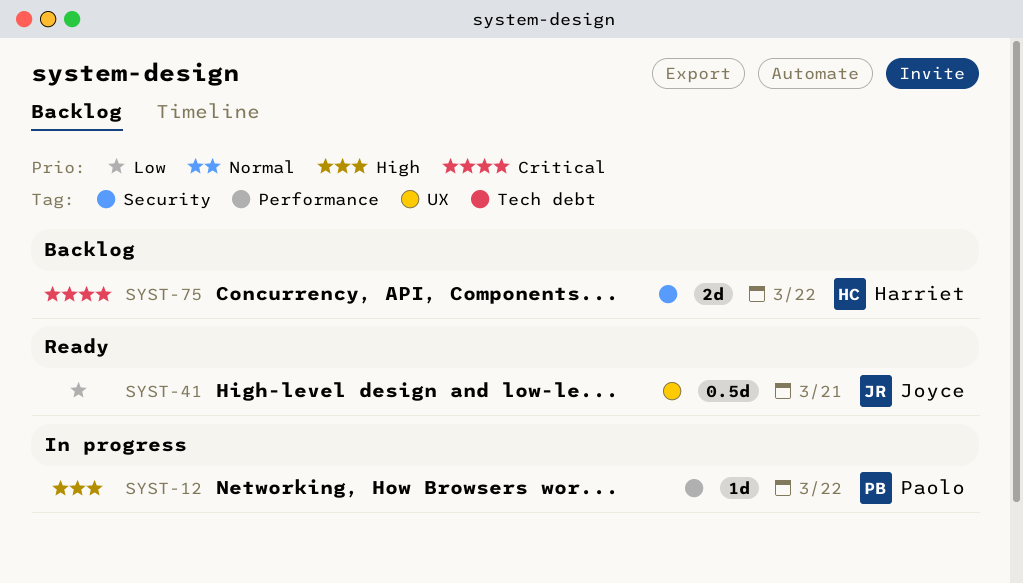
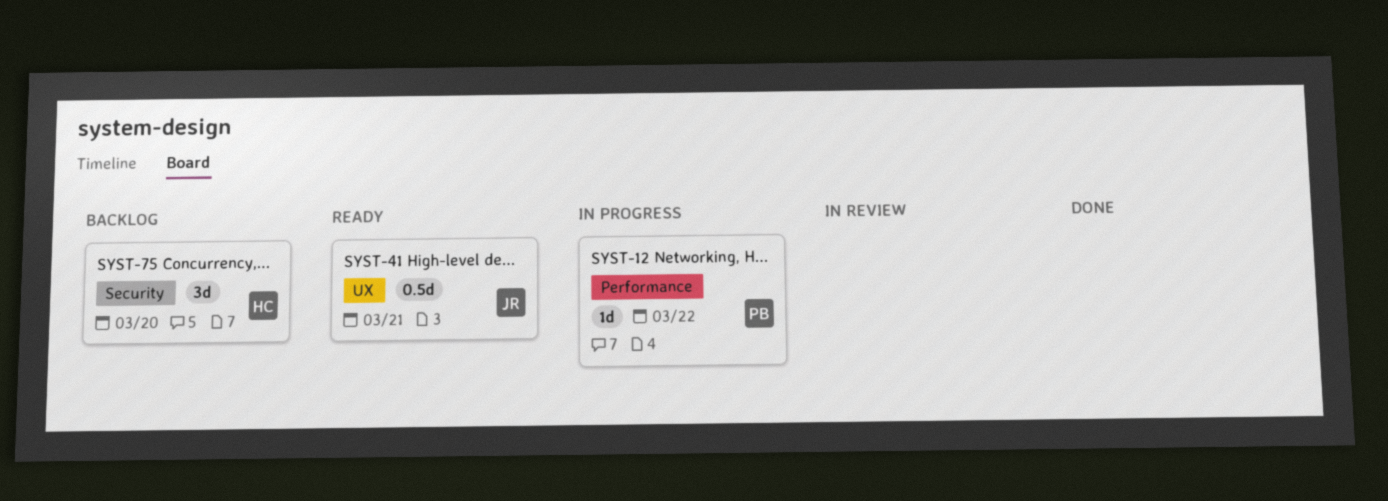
SYST-75, estimate: 2d -> 3d
SYST-75, due: Mar 22 -> Mar 20

